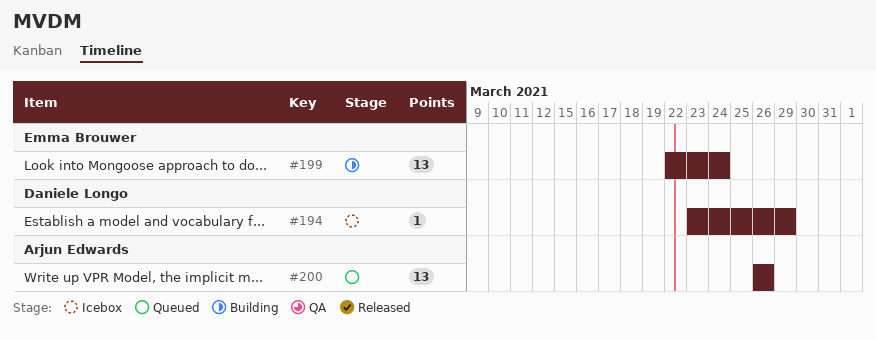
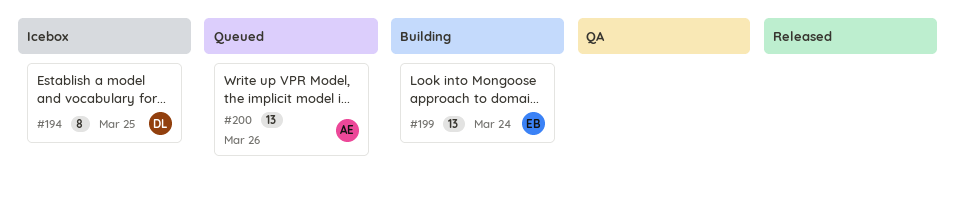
#194, estimate: 1 -> 8
#194, due: Mar 29 -> Mar 25

